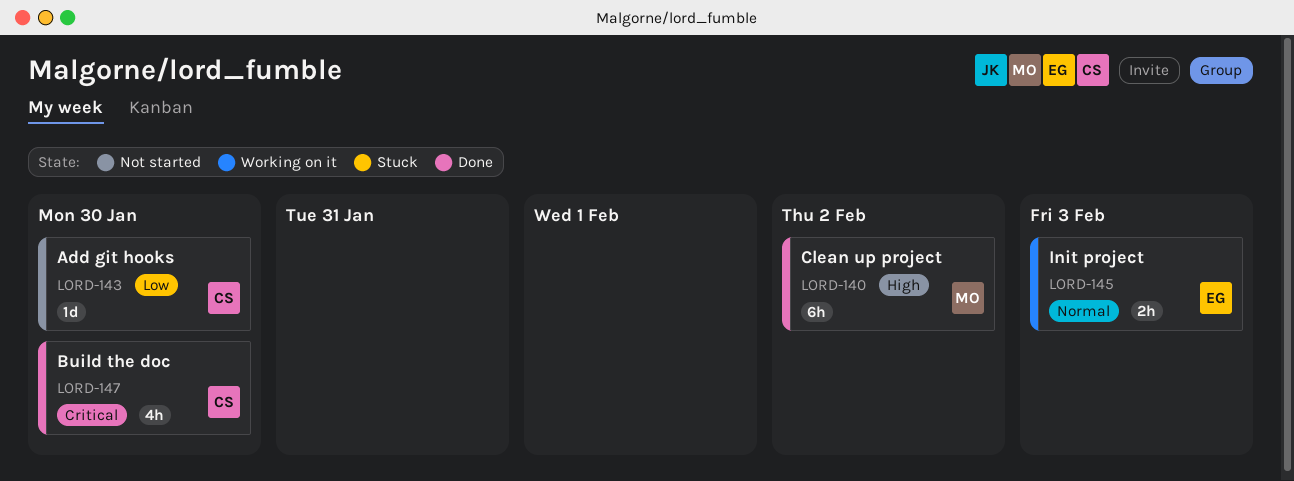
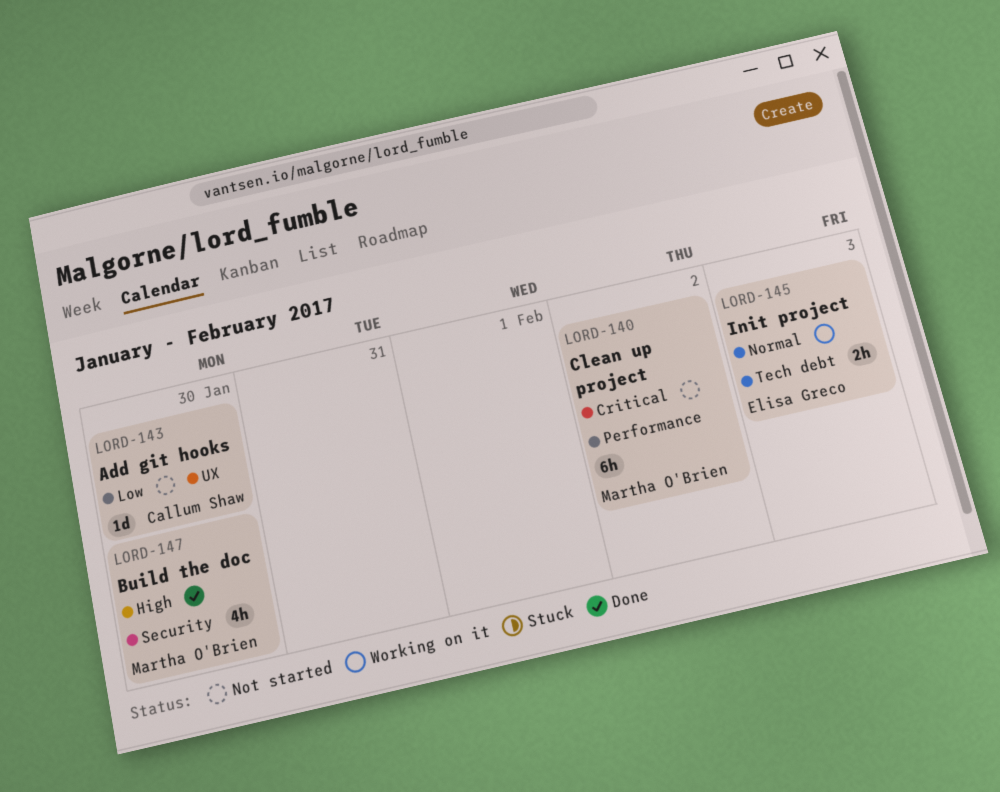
LORD-140, status: Done -> Not started
LORD-140, priority: High -> Critical
LORD-147, owner: Callum Shaw -> Martha O'Brien
LORD-147, priority: Critical -> High

